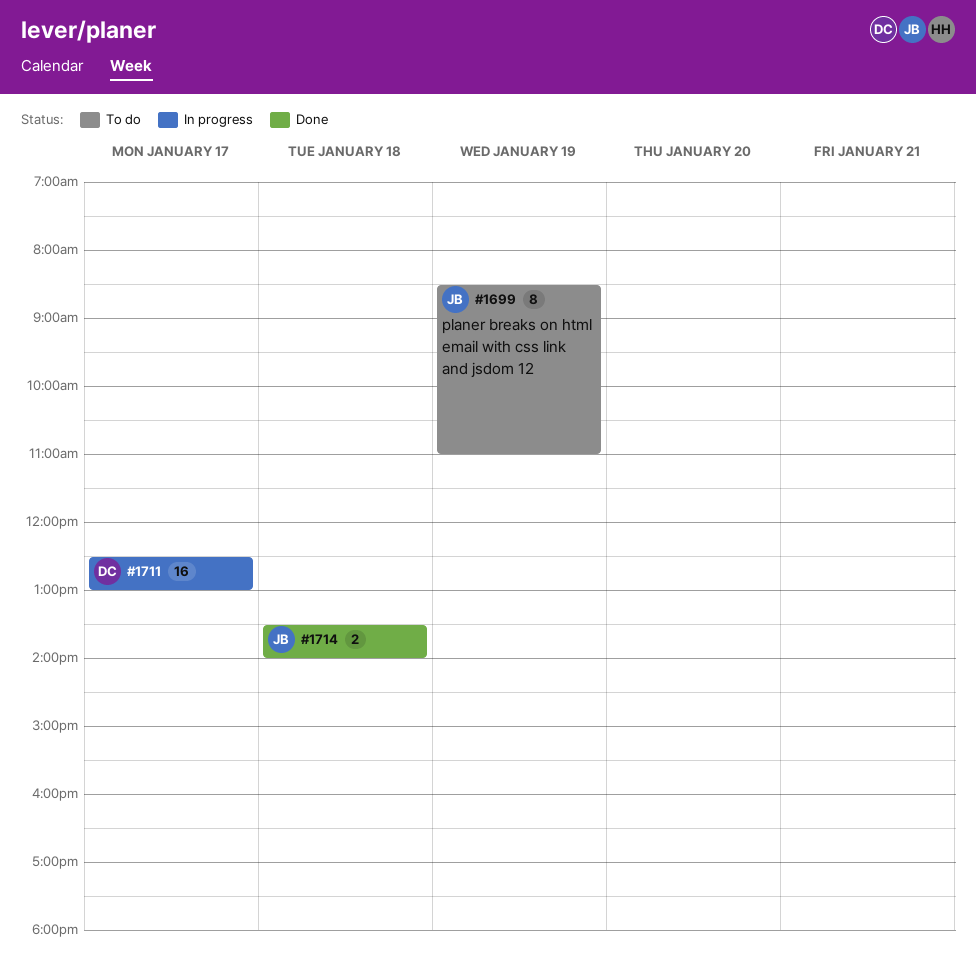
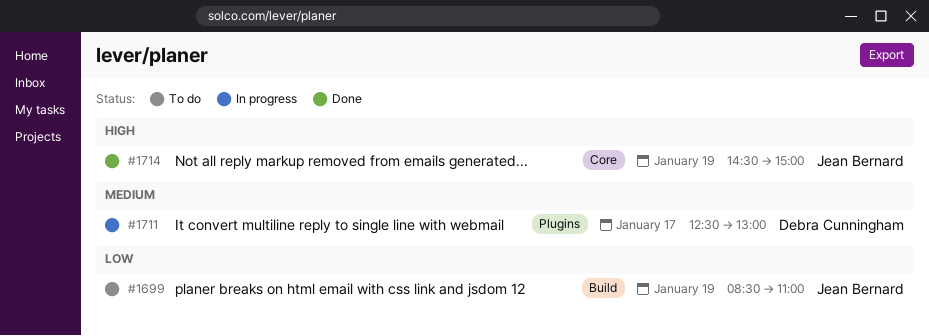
#1714, day: Jan 18 -> Jan 19
#1714, begins: 13:30 -> 14:30
#1714, ends: 14:00 -> 15:00

